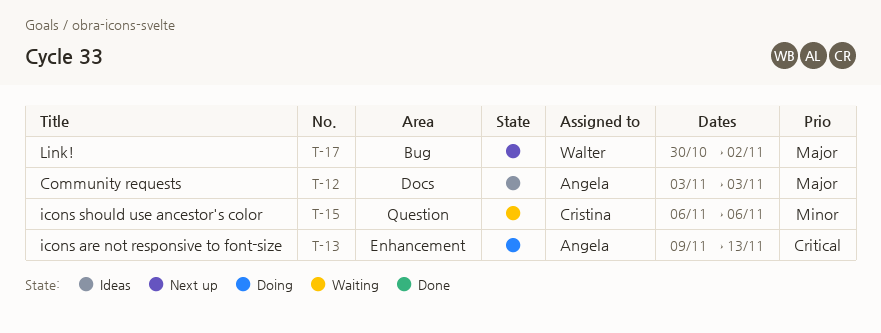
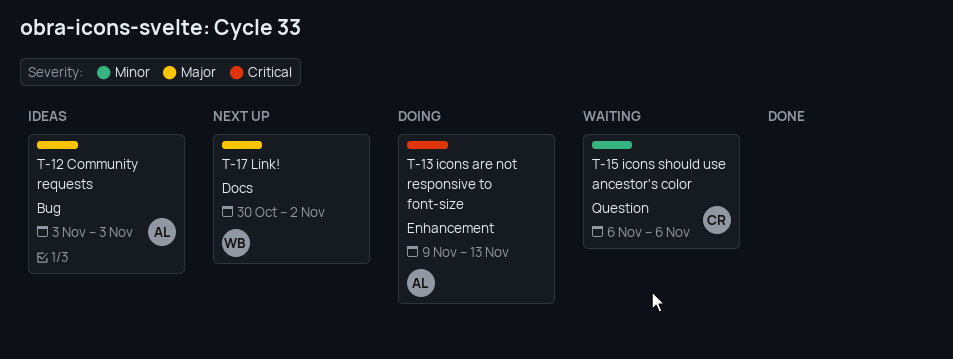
T-12, label: Docs -> Bug
T-17, label: Bug -> Docs

